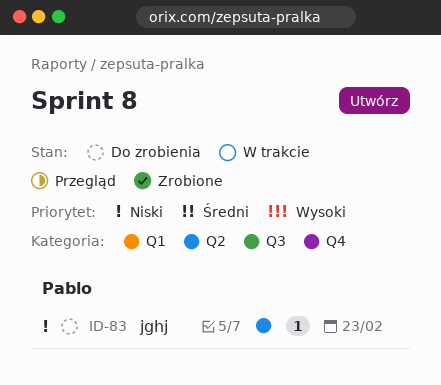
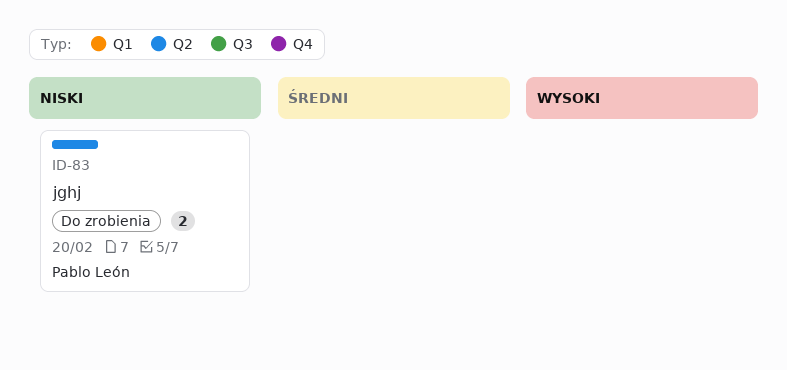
ID-83, estimate: 1 -> 2
ID-83, due: Feb 23 -> Feb 20

